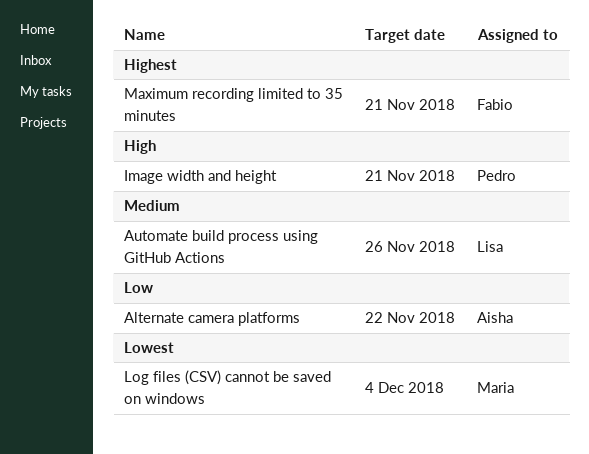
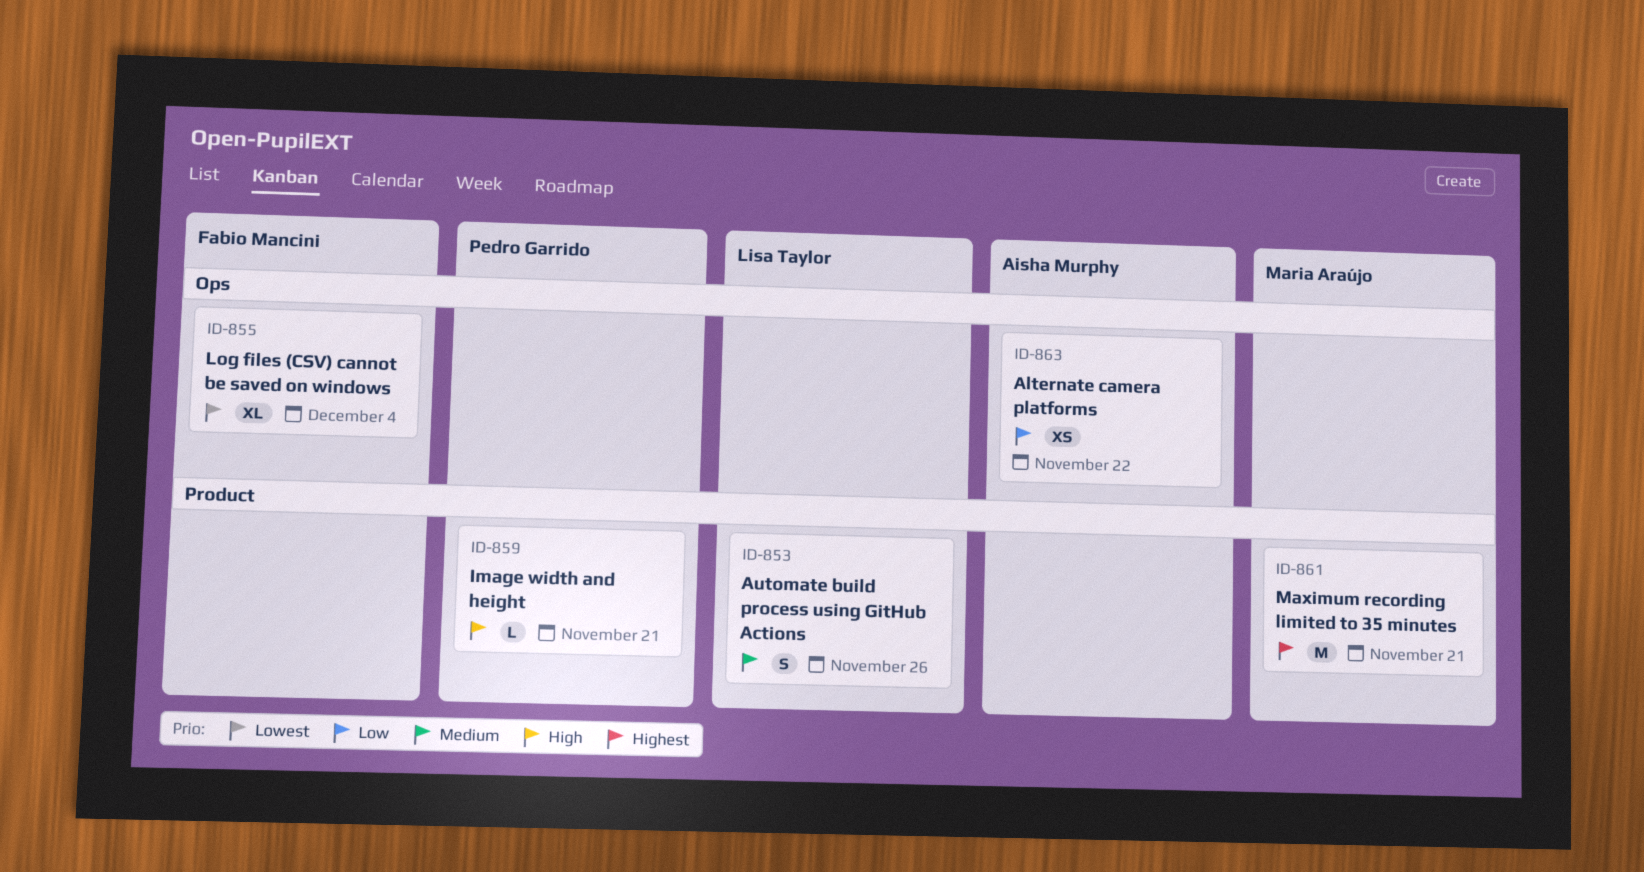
Log files (CSV) cannot be saved on windows, owner: Maria Araújo -> Fabio Mancini
Maximum recording limited to 35 minutes, owner: Fabio Mancini -> Maria Araújo

